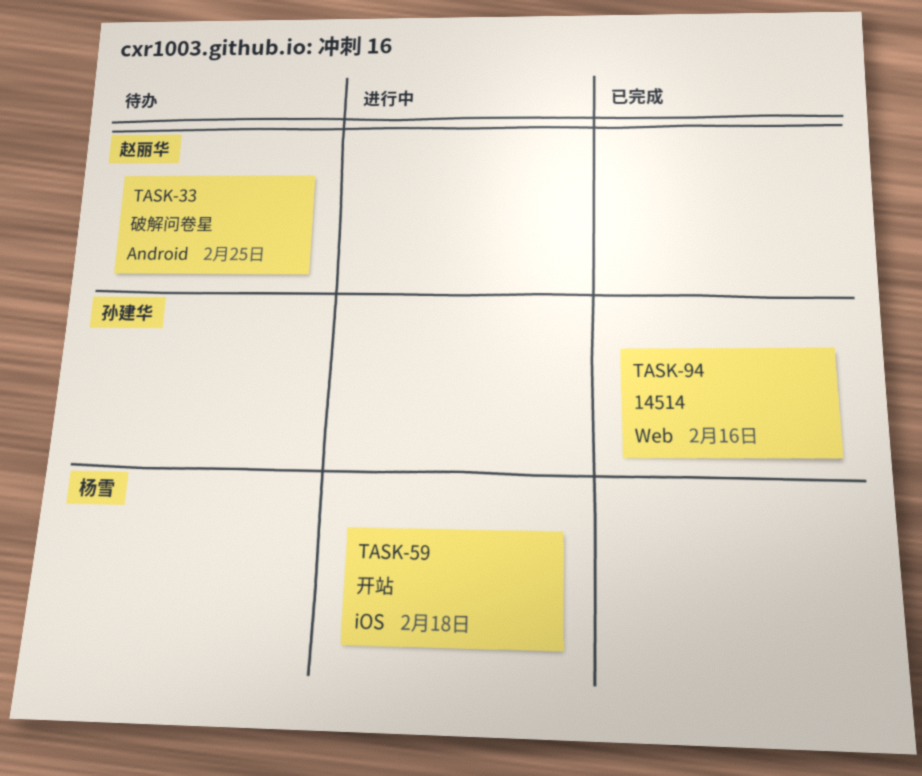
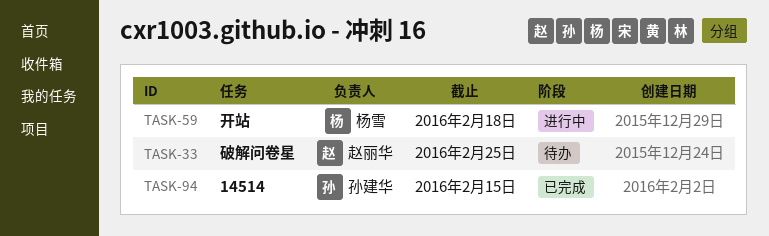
TASK-94, due: Feb 16 -> Feb 15

